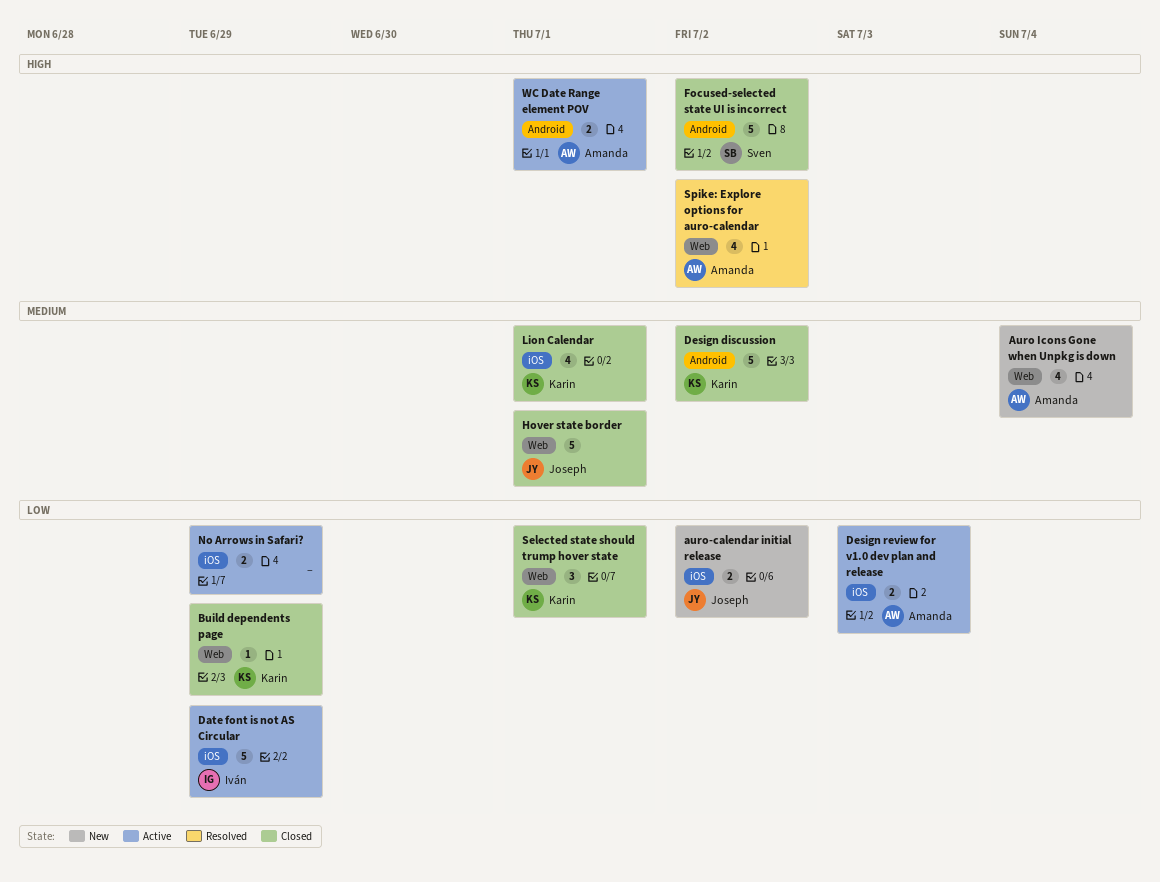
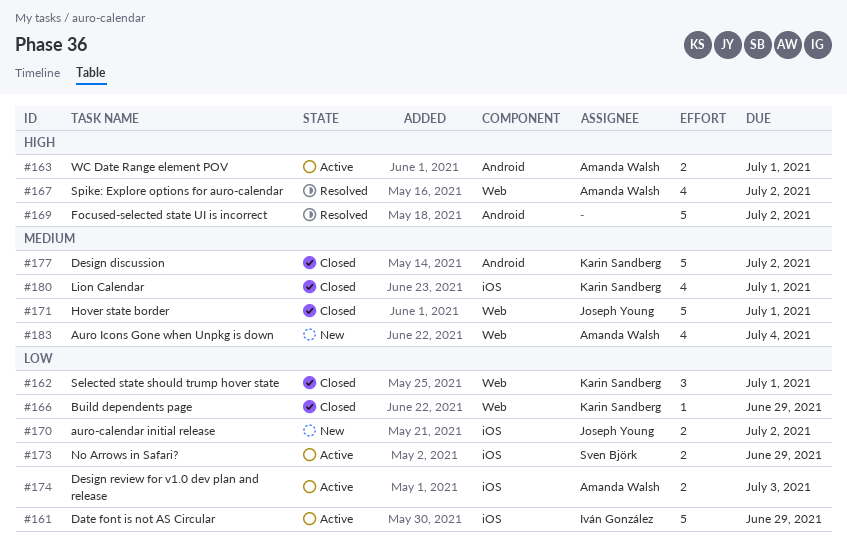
Focused-selected state UI is incorrect, status: Closed -> Resolved
Focused-selected state UI is incorrect, owner: Sven Björk -> none
No Arrows in Safari?, owner: none -> Sven Björk

